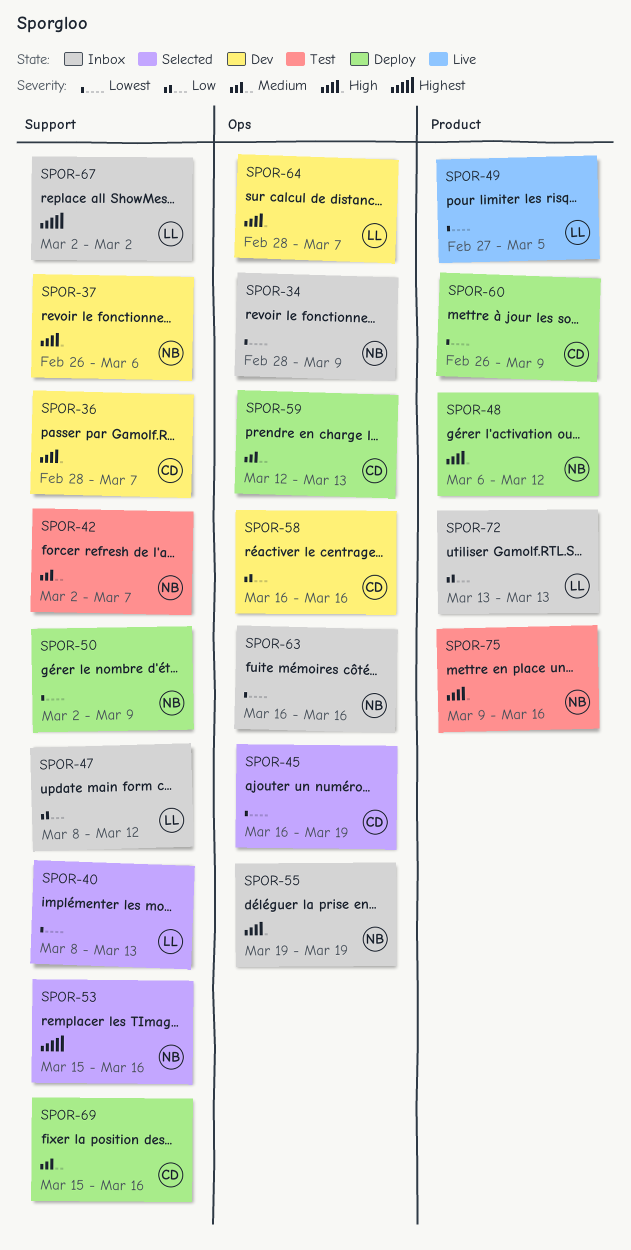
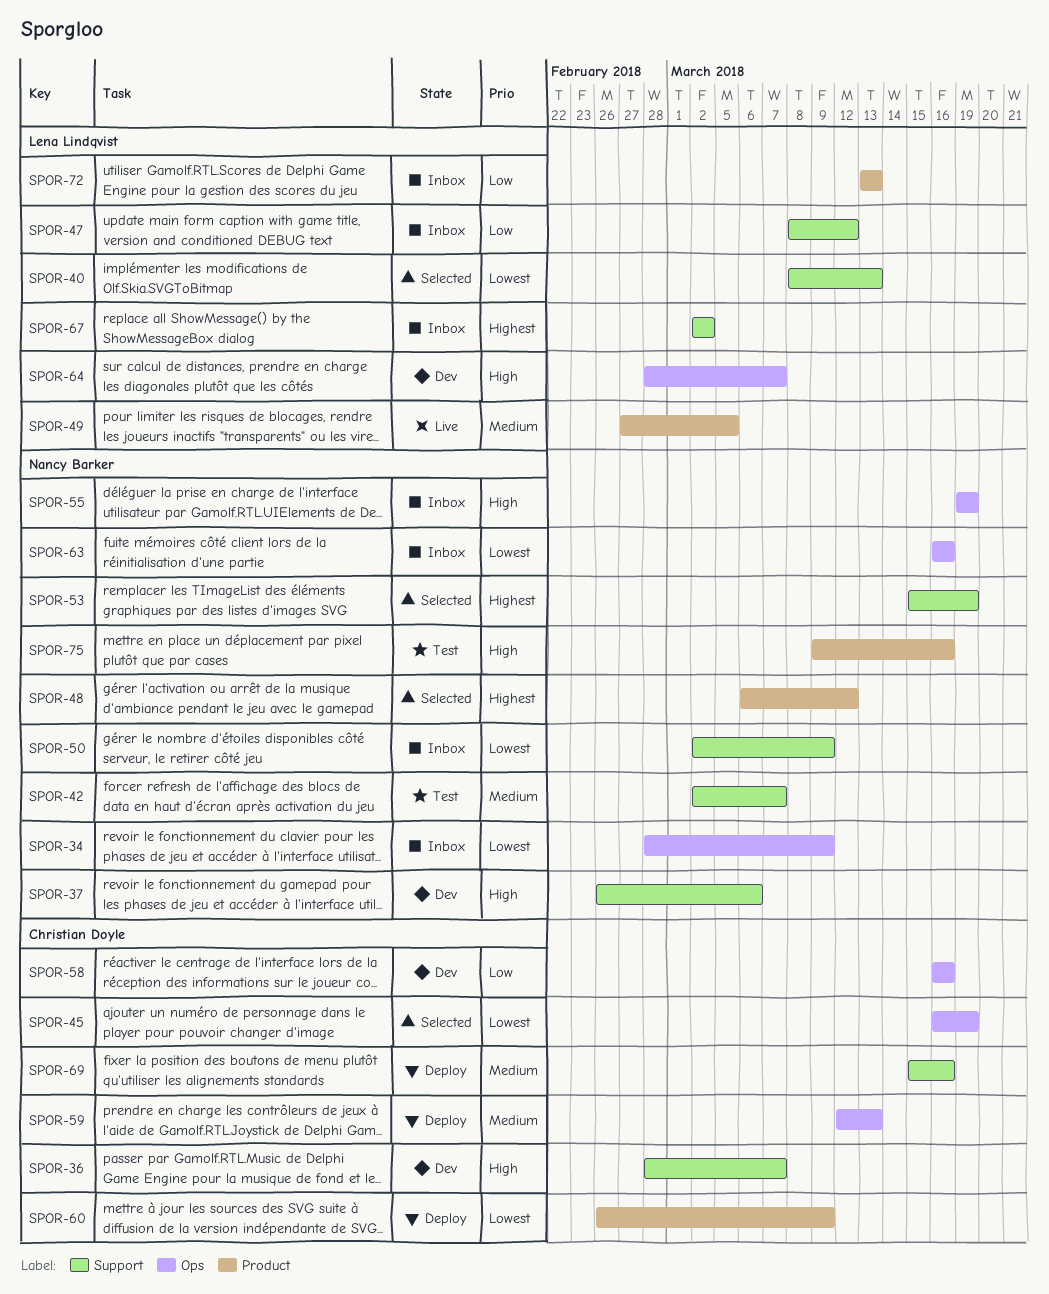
SPOR-48, status: Deploy -> Selected
SPOR-48, priority: High -> Highest
SPOR-49, priority: Lowest -> Medium
SPOR-50, status: Deploy -> Inbox
SPOR-53, due: Mar 16 -> Mar 19

